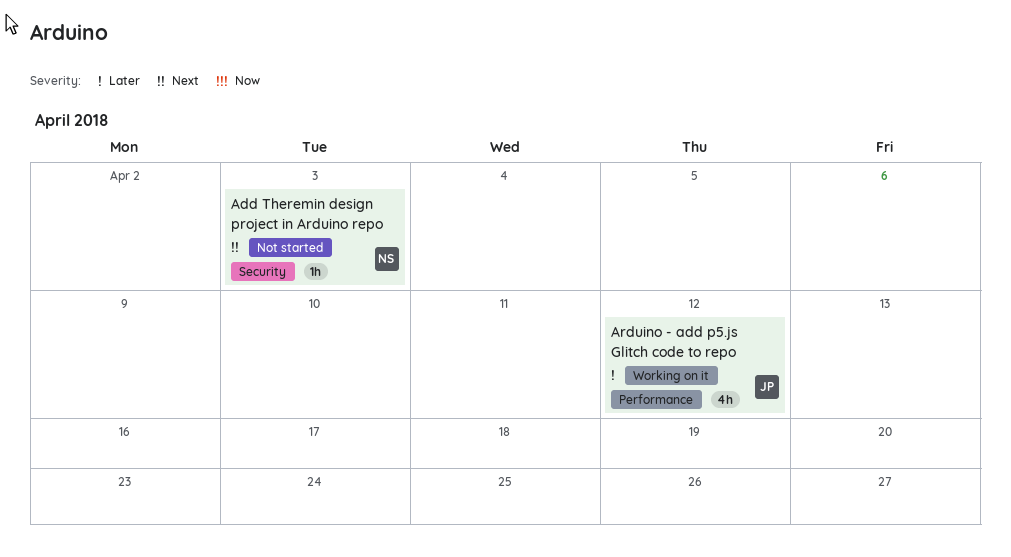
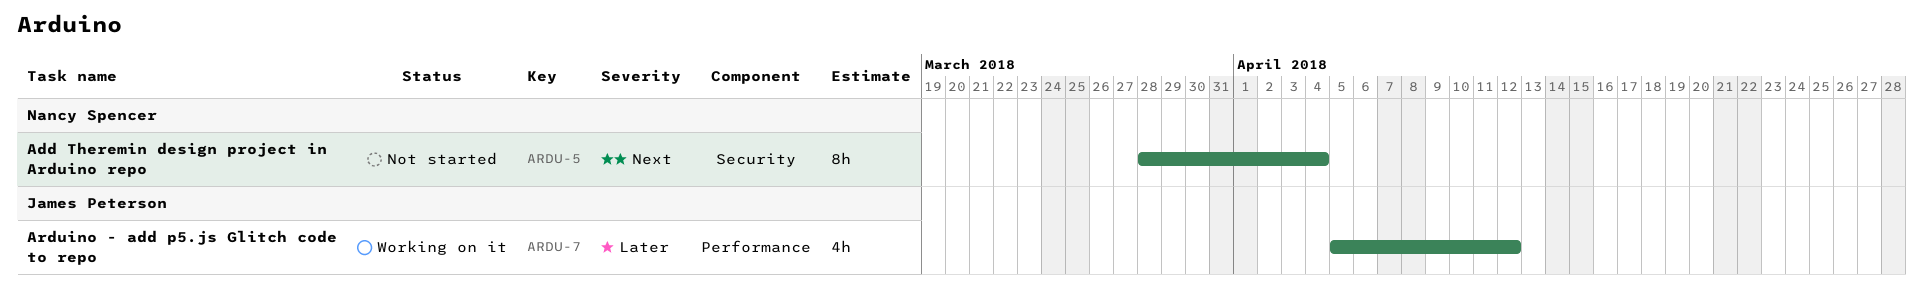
Add Theremin design project in Arduino repo, estimate: 1h -> 8h
Add Theremin design project in Arduino repo, due: Apr 3 -> Apr 4

